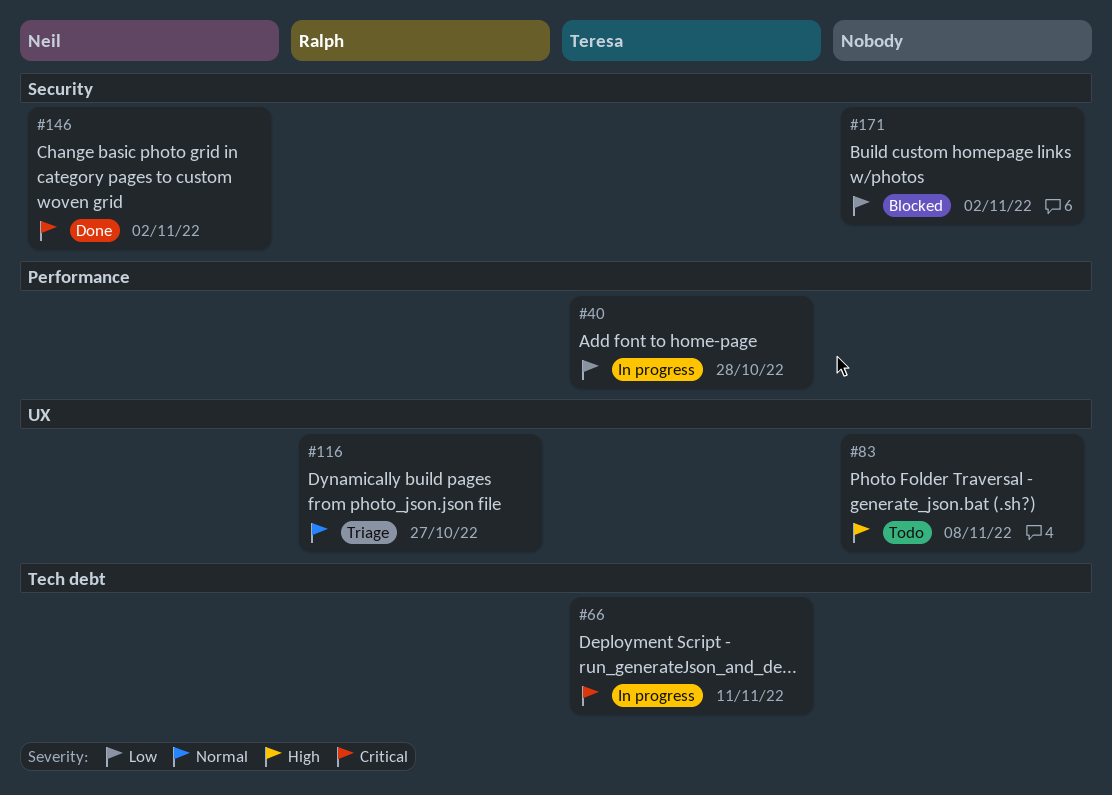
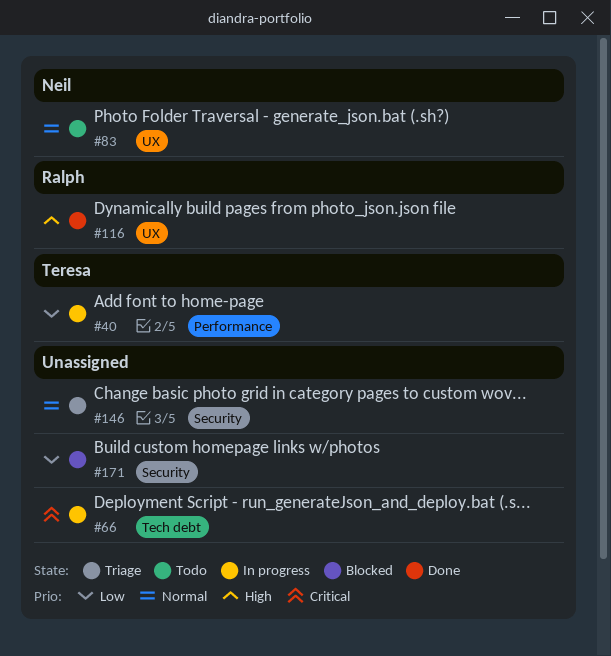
#66, owner: Teresa -> none
#83, owner: none -> Neil
#83, priority: High -> Normal
#116, status: Triage -> Done
#116, priority: Normal -> High
#146, status: Done -> Triage
#146, owner: Neil -> none
#146, priority: Critical -> Normal

